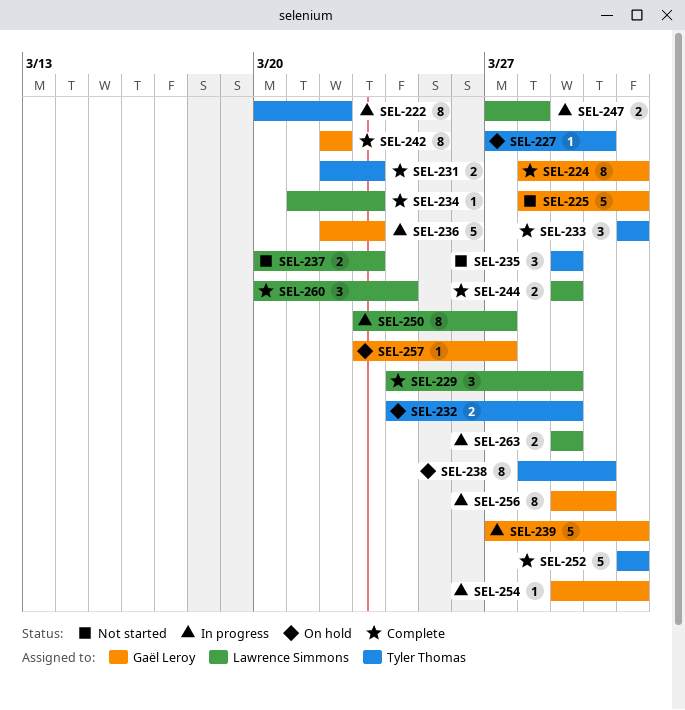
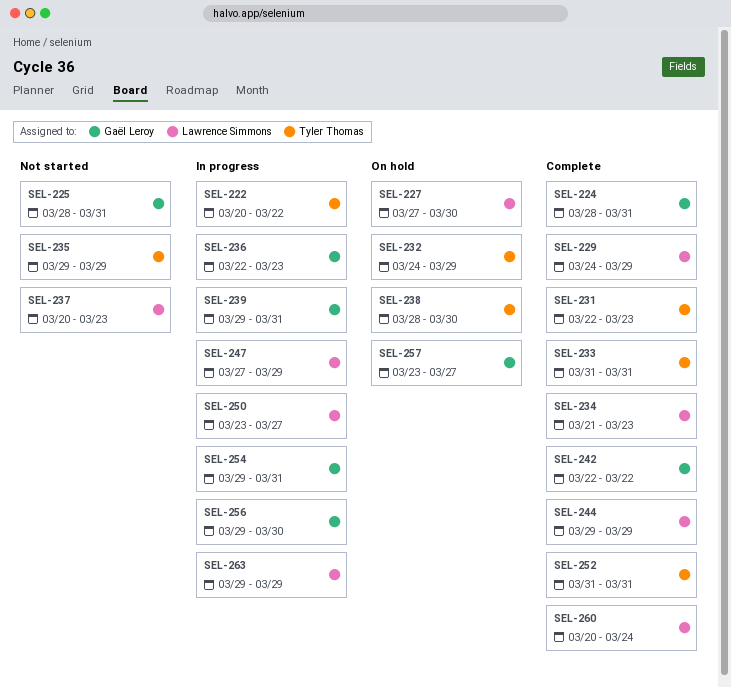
SEL-227, owner: Tyler Thomas -> Lawrence Simmons
SEL-239, start: Mar 27 -> Mar 29
SEL-247, due: Mar 28 -> Mar 29

